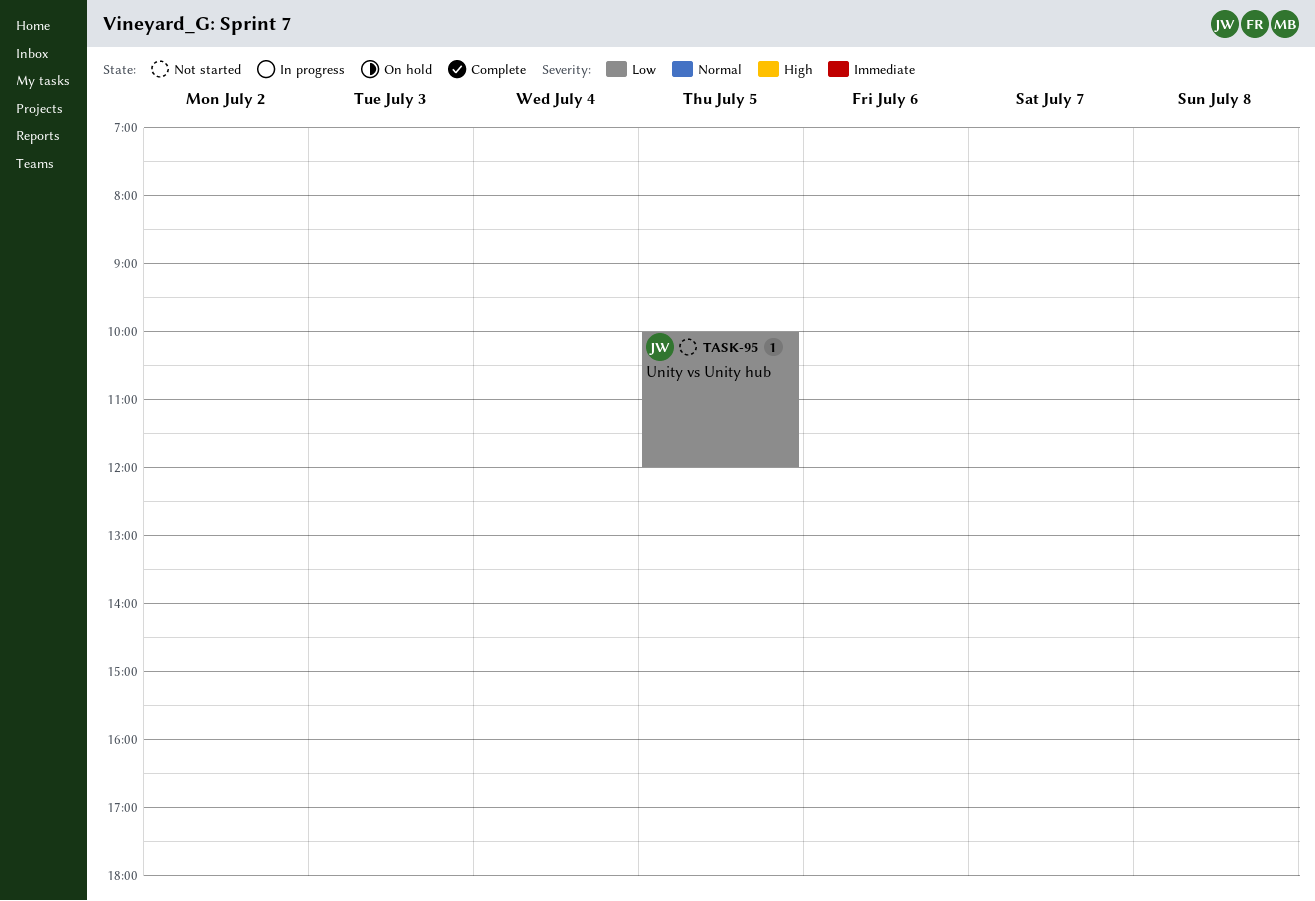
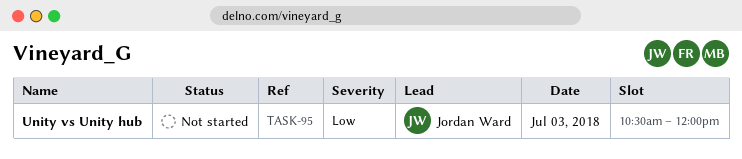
TASK-95, day: Jul 5 -> Jul 3
TASK-95, begins: 10:00 -> 10:30

